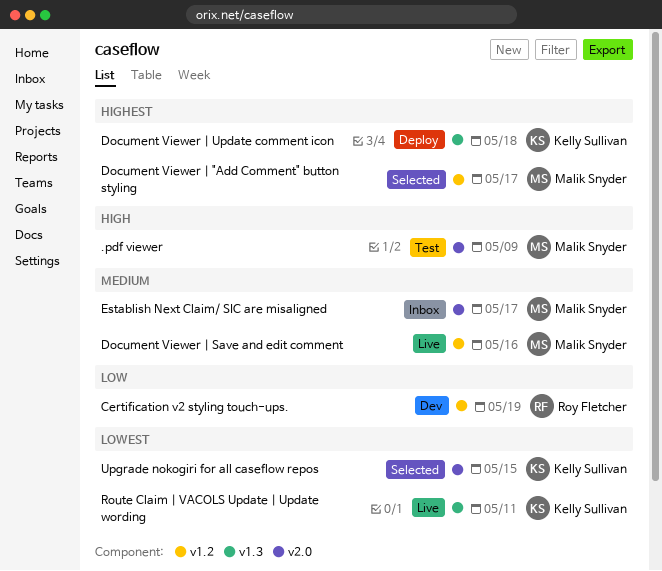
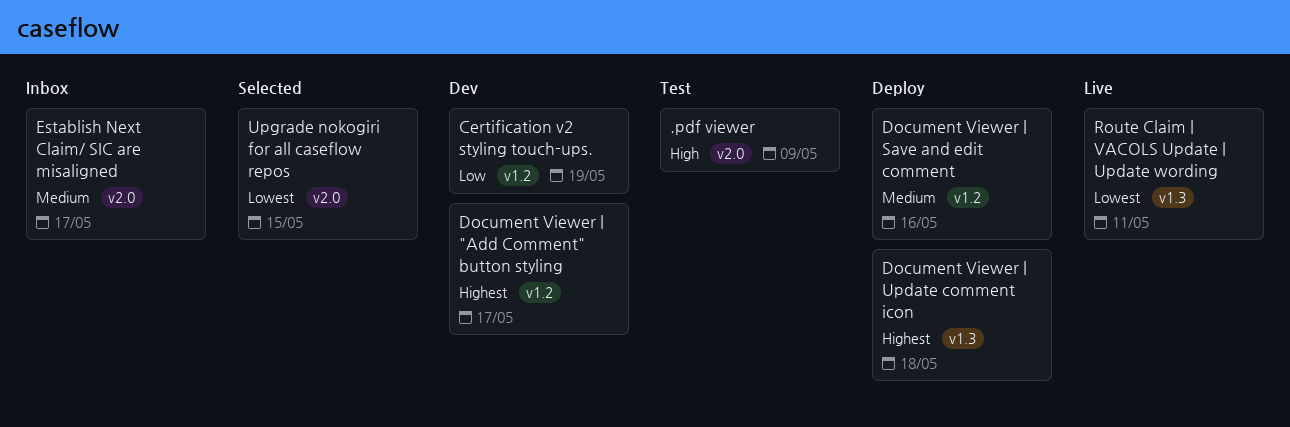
Document Viewer | "Add Comment" button styling, status: Selected -> Dev
Document Viewer | Save and edit comment, status: Live -> Deploy

